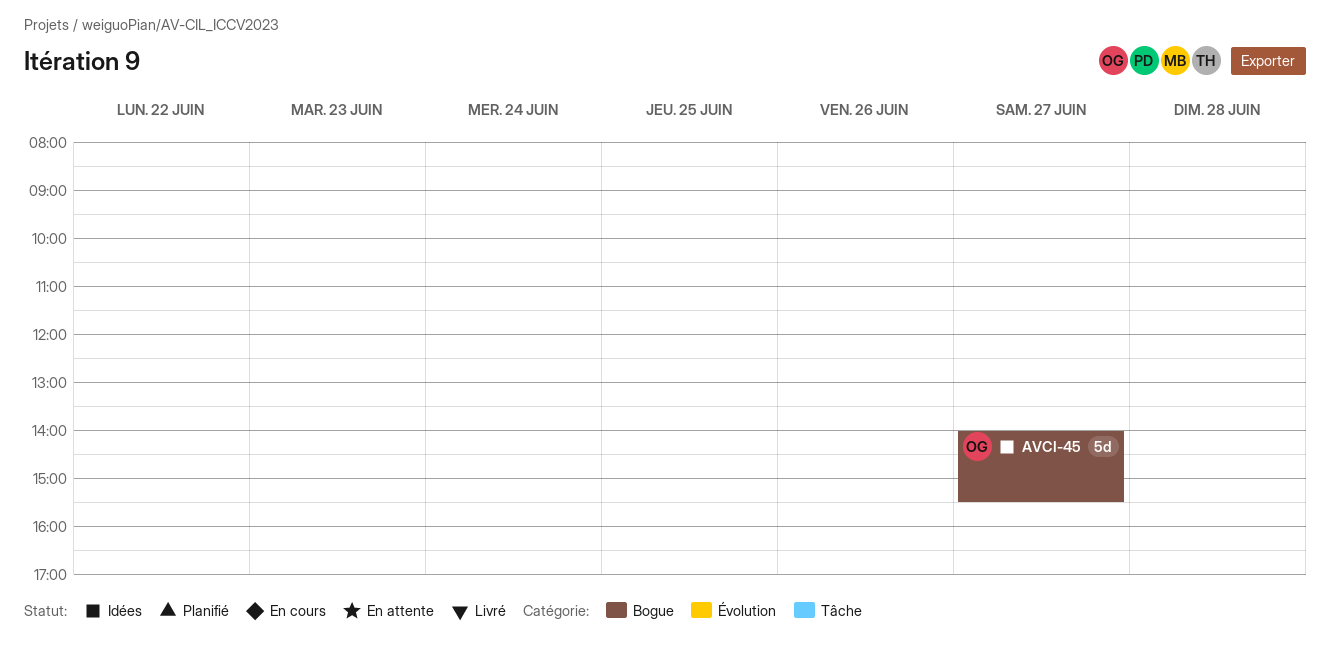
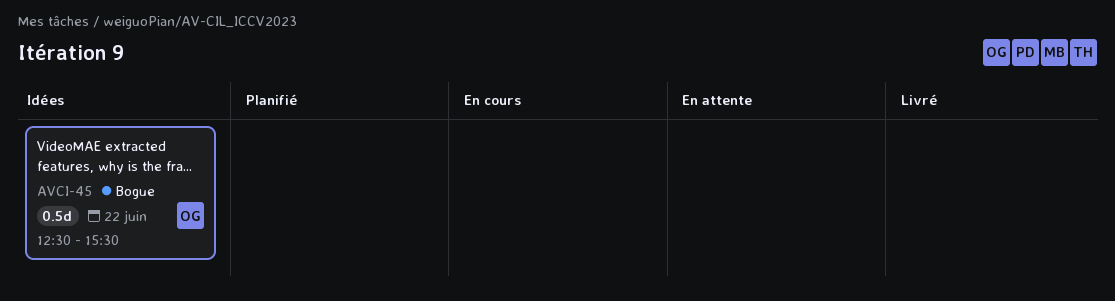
AVCI-45, estimate: 5d -> 0.5d
AVCI-45, day: Jun 27 -> Jun 22
AVCI-45, begins: 14:00 -> 12:30

